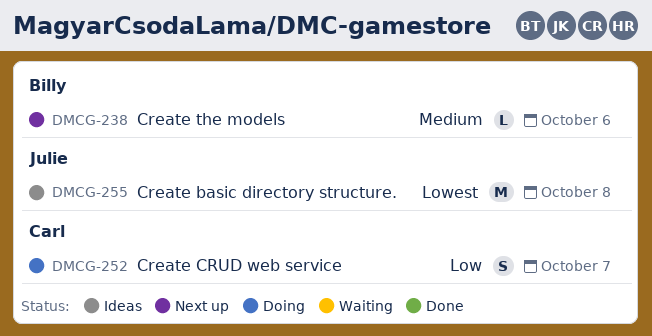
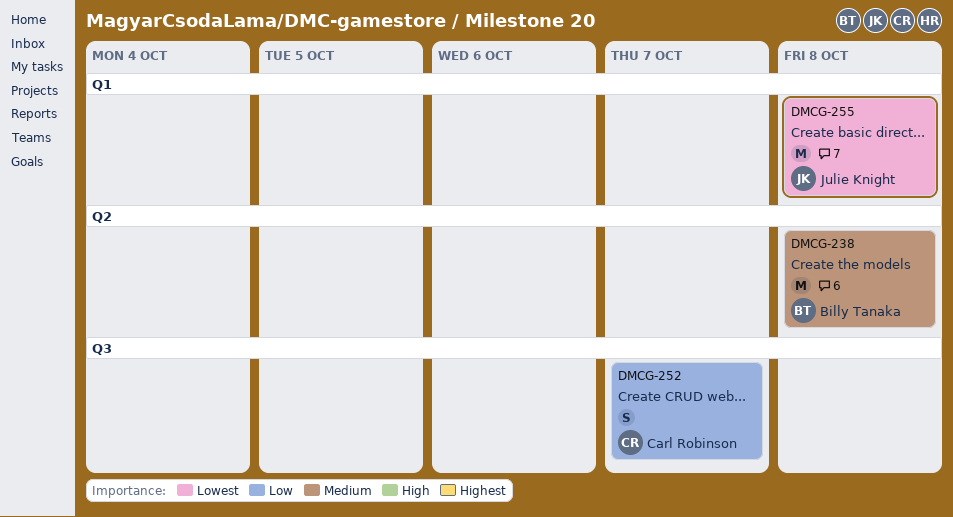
DMCG-238, estimate: L -> M
DMCG-238, due: Oct 6 -> Oct 8

